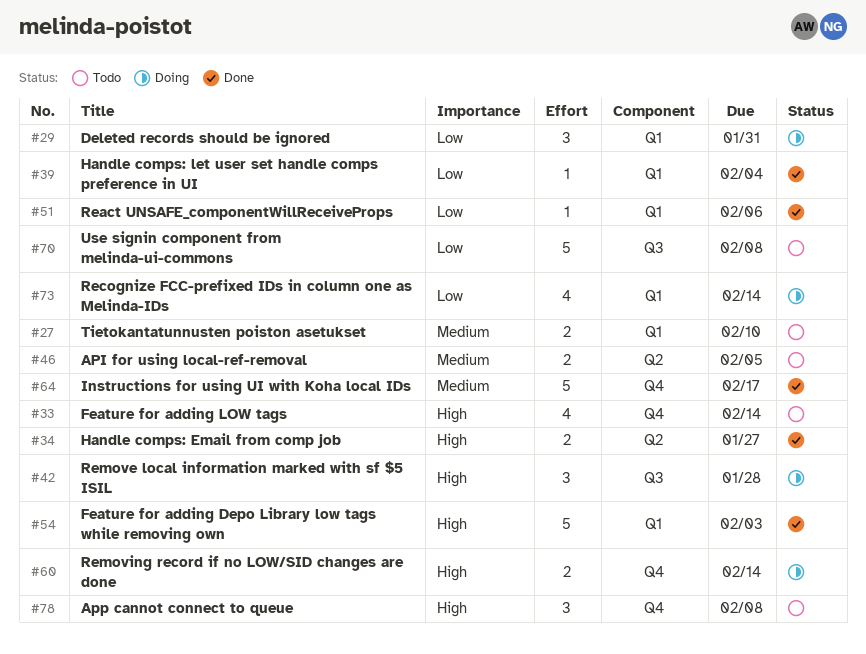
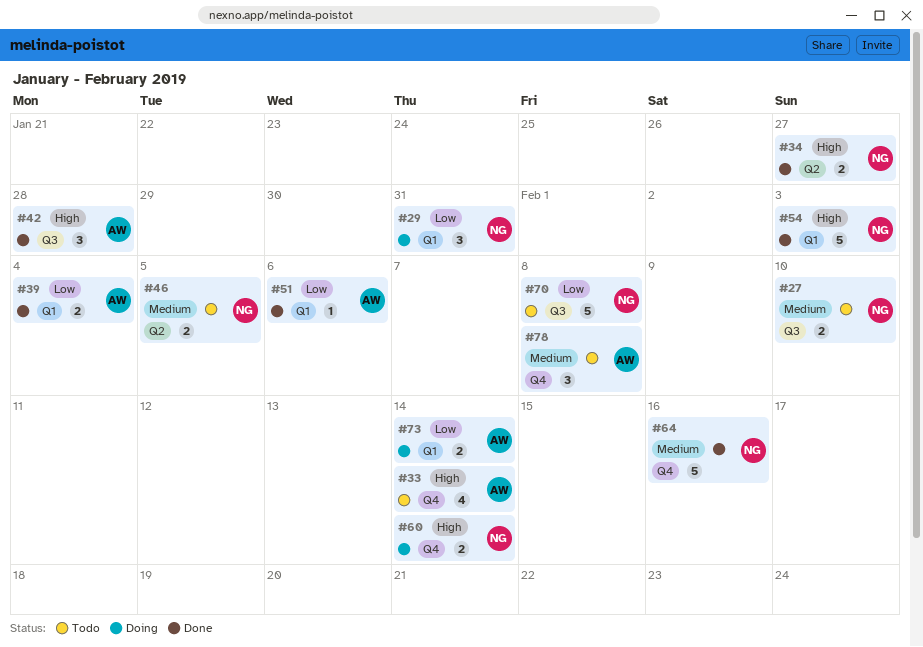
#27, label: Q1 -> Q3
#39, estimate: 1 -> 2
#42, status: Doing -> Done
#64, due: Feb 17 -> Feb 16
#73, estimate: 4 -> 2
#78, priority: High -> Medium

